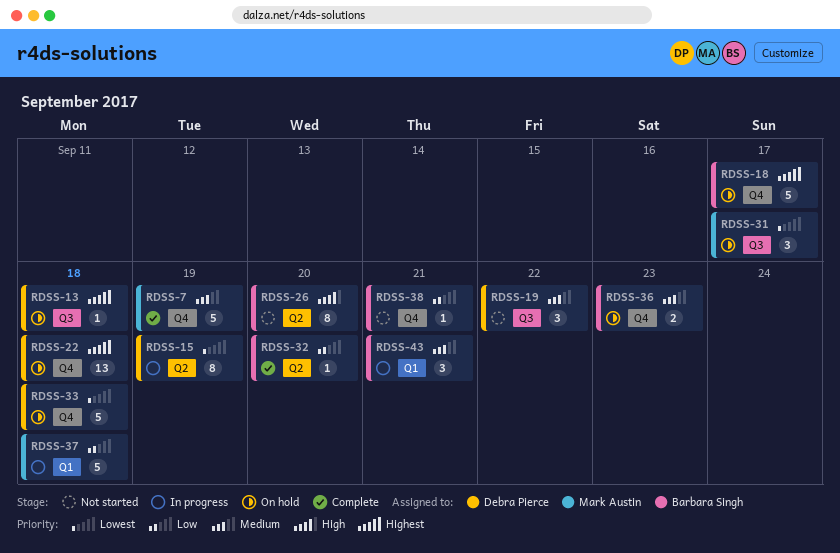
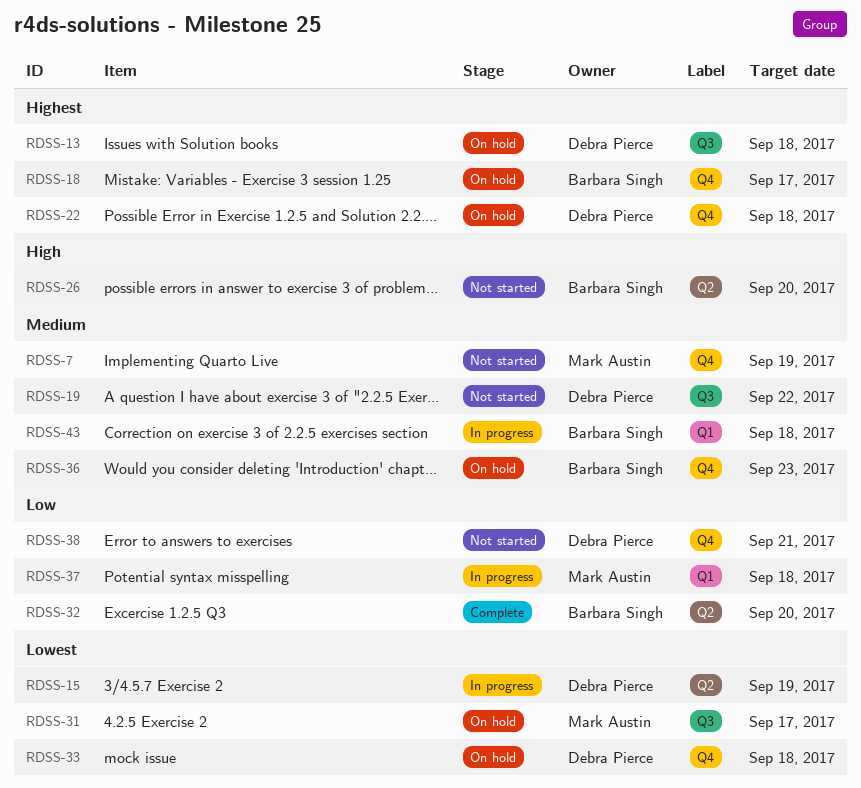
RDSS-7, status: Complete -> Not started
RDSS-38, owner: Barbara Singh -> Debra Pierce
RDSS-43, due: Sep 21 -> Sep 18

